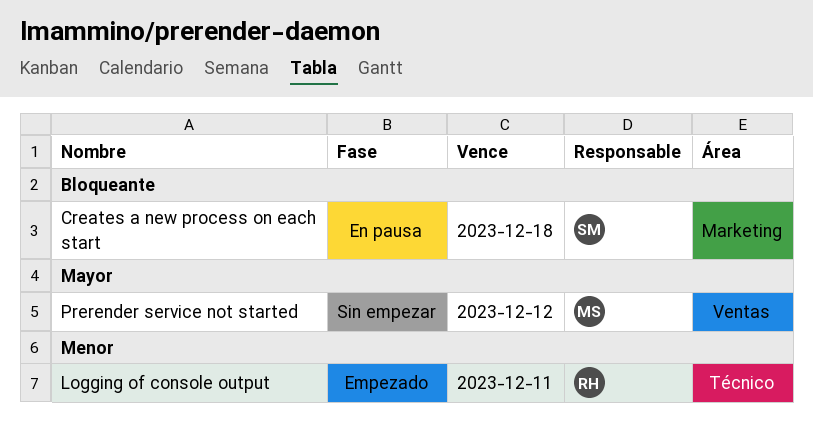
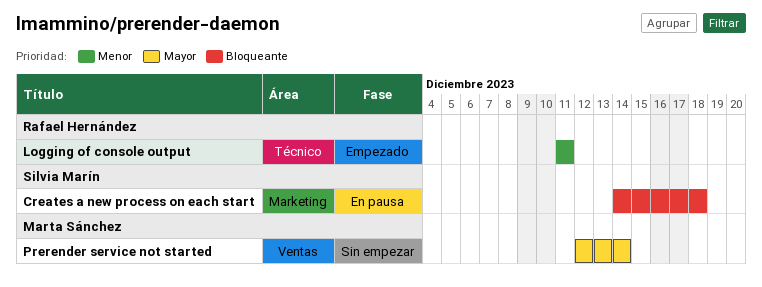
Prerender service not started, due: Dec 12 -> Dec 14

